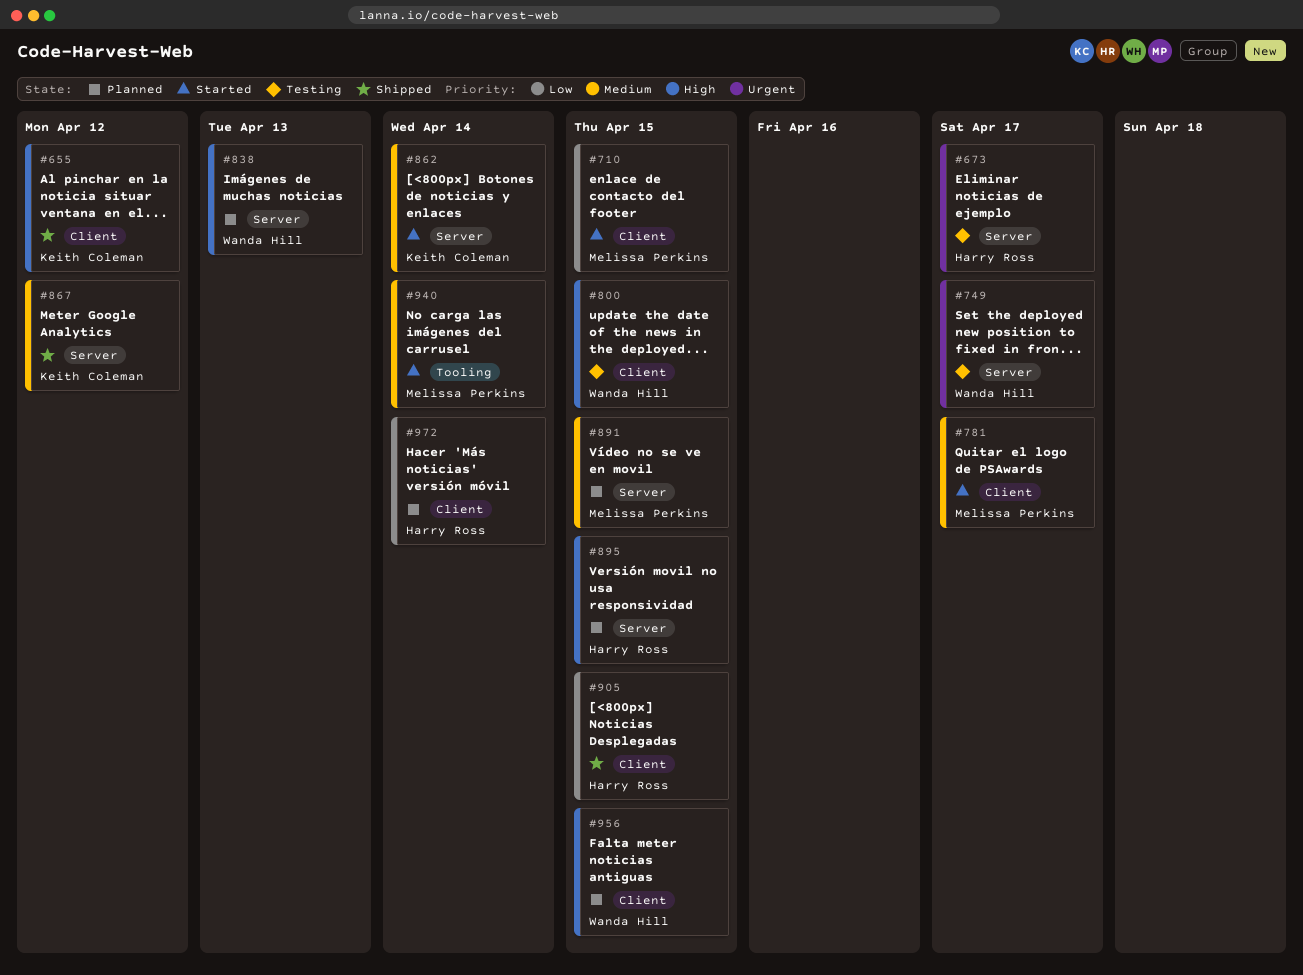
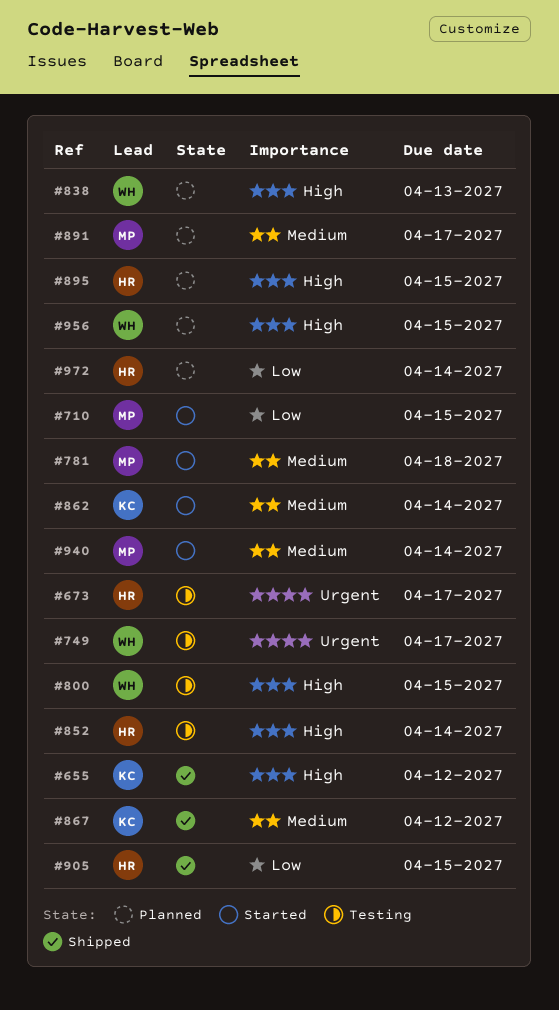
#781, due: Apr 17 -> Apr 18
#852: none -> present
#891, due: Apr 15 -> Apr 17

